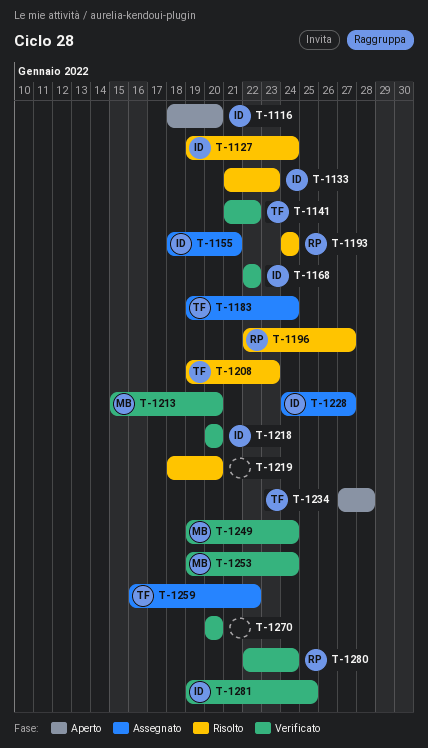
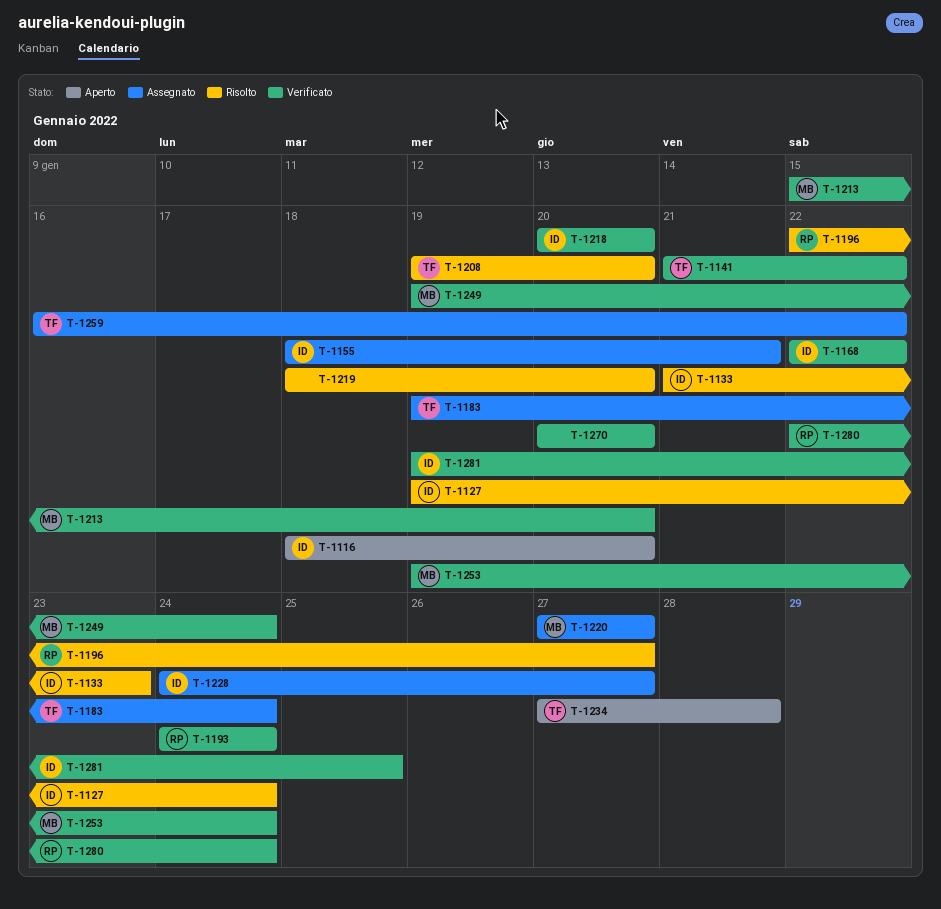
T-1193, status: Risolto -> Verificato
T-1208, due: Jan 23 -> Jan 20
T-1220: none -> present

